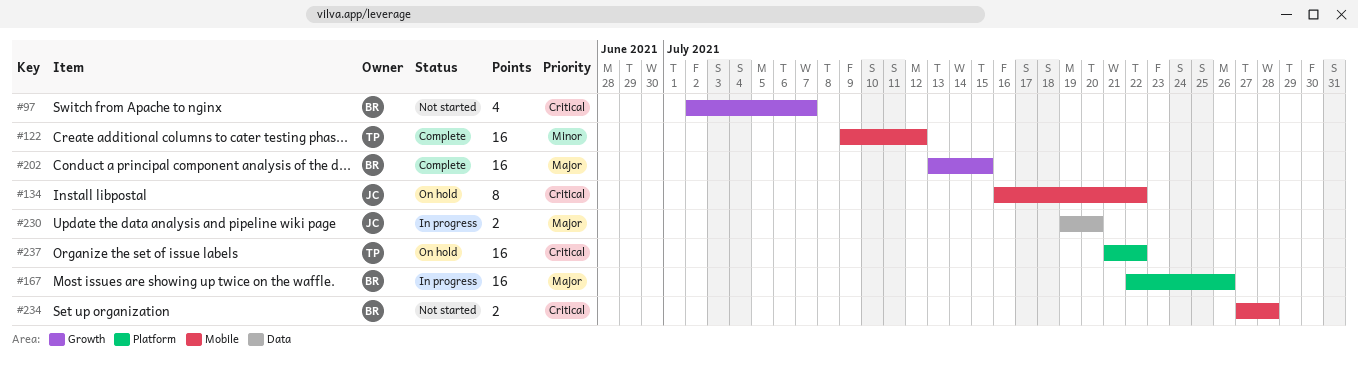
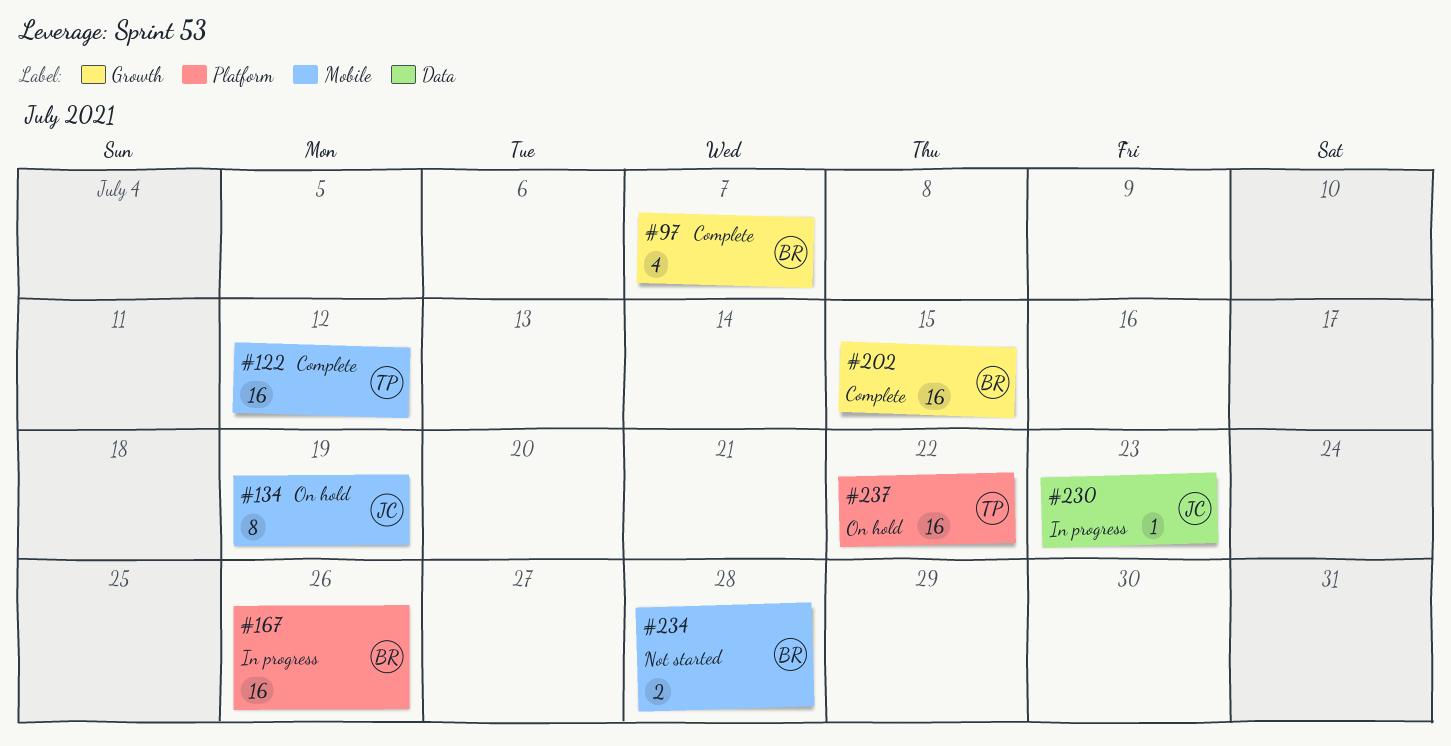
#97, status: Not started -> Complete
#134, due: Jul 22 -> Jul 19
#230, estimate: 2 -> 1
#230, due: Jul 20 -> Jul 23

